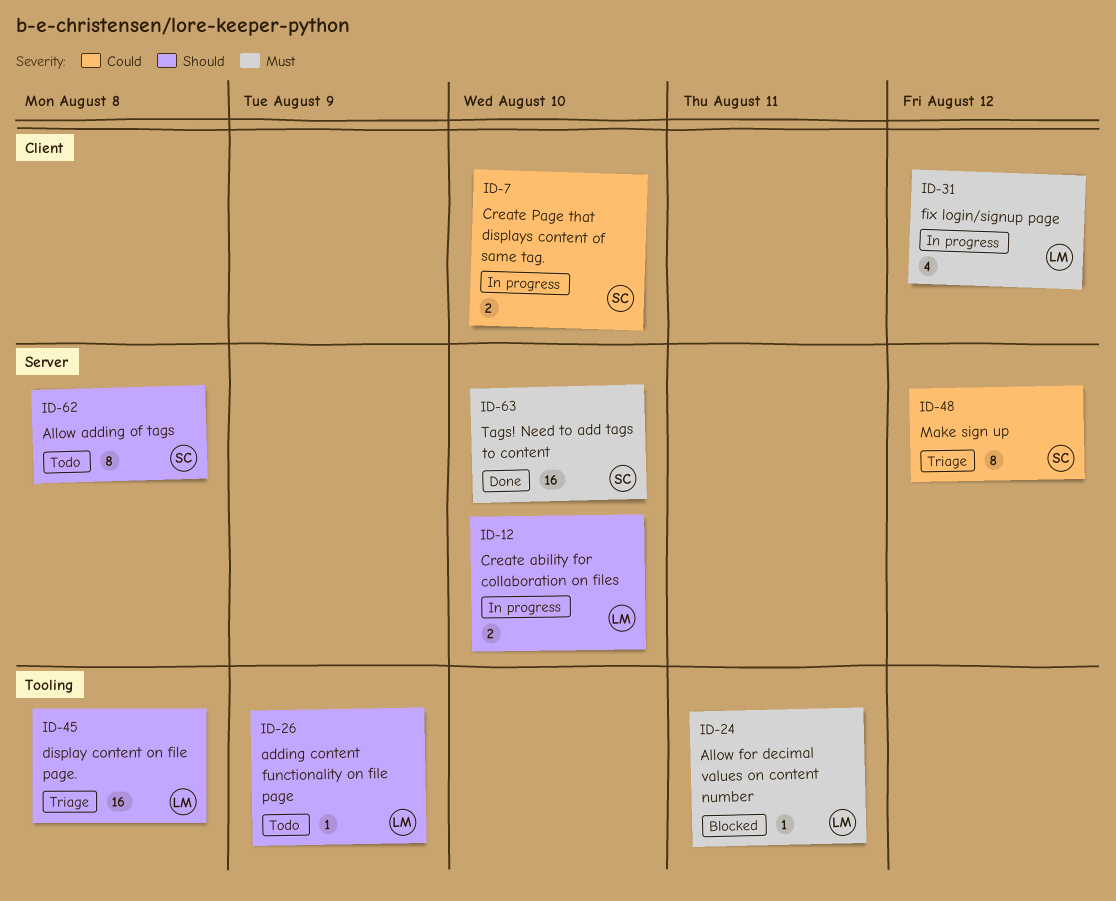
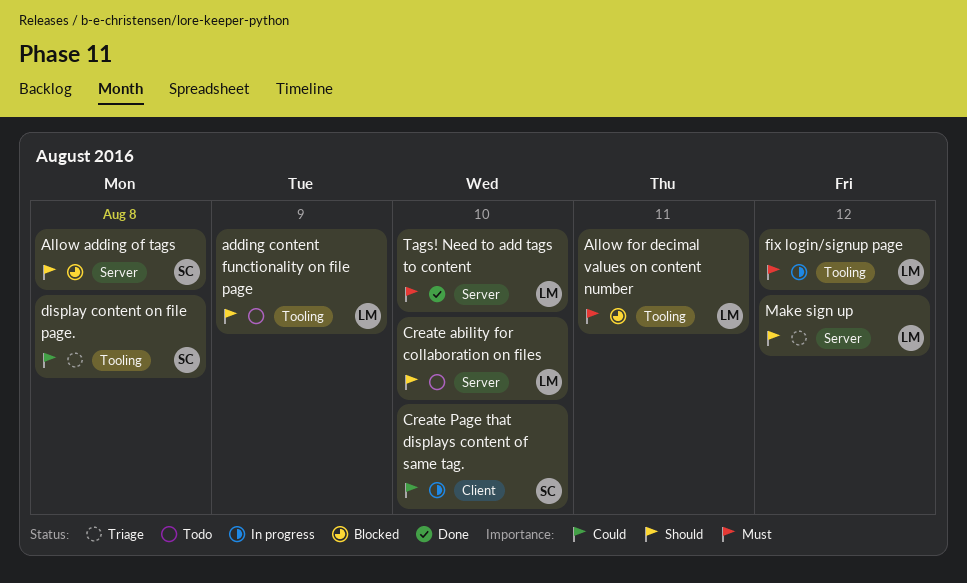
Allow adding of tags, status: Todo -> Blocked
Create ability for collaboration on files, status: In progress -> Todo
display content on file page., owner: LM -> SC
display content on file page., priority: Should -> Could
fix login/signup page, label: Client -> Tooling
Make sign up, owner: SC -> LM
Make sign up, priority: Could -> Should
Tags! Need to add tags to content, owner: SC -> LM

